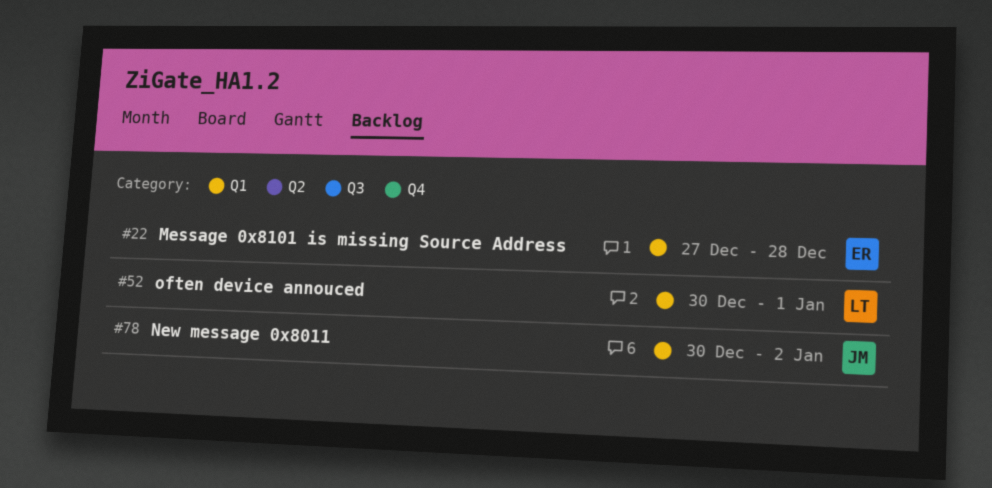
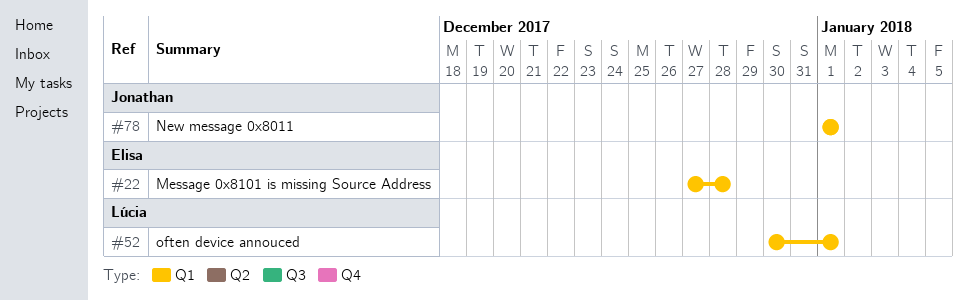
#78, start: Dec 30 -> Jan 1
#78, due: Jan 2 -> Jan 1

